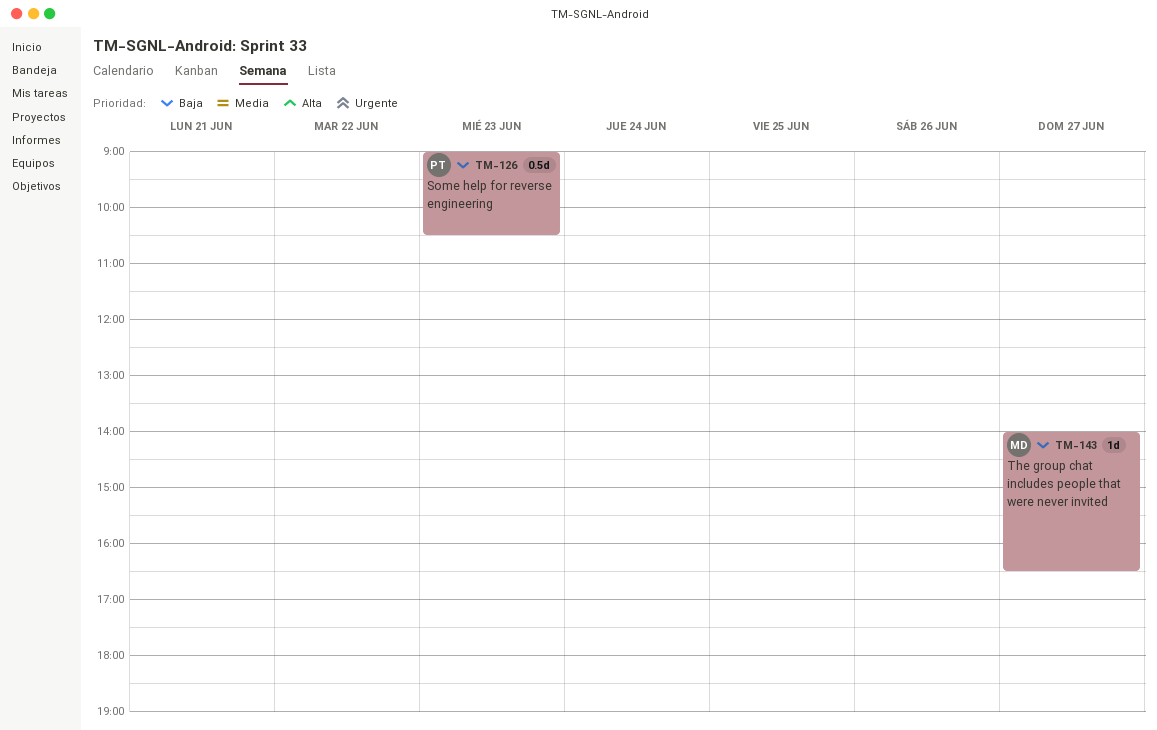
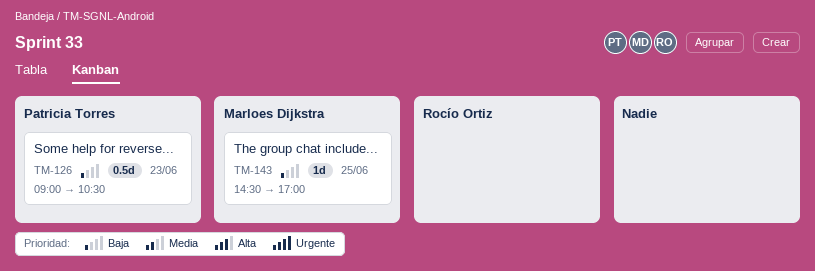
TM-143, day: Jun 27 -> Jun 25
TM-143, begins: 14:00 -> 14:30
TM-143, ends: 16:30 -> 17:00

